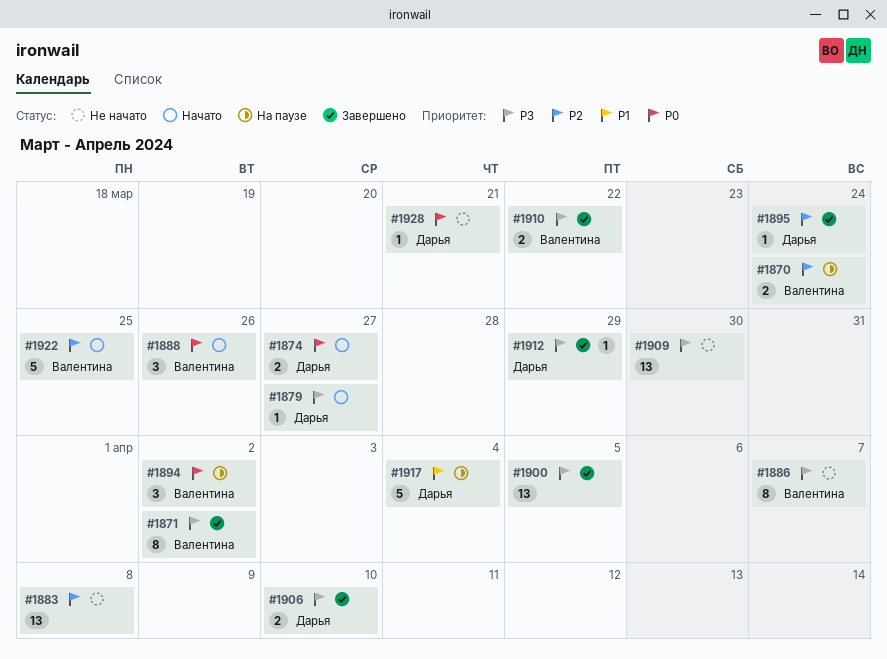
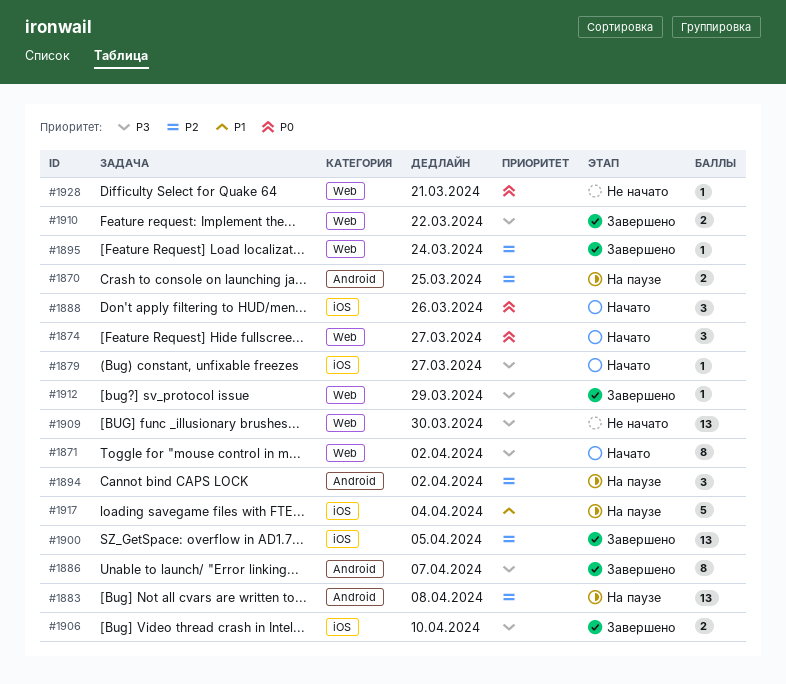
#1870, due: Mar 24 -> Mar 25
#1871, status: Завершено -> Начато
#1874, estimate: 2 -> 3
#1883, status: Не начато -> На паузе
#1886, status: Не начато -> Завершено
#1894, priority: P0 -> P2
#1900, priority: P3 -> P2
#1922: present -> none

